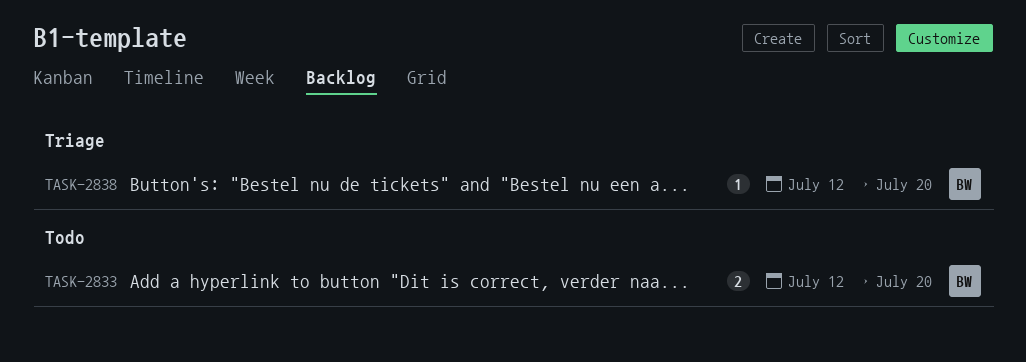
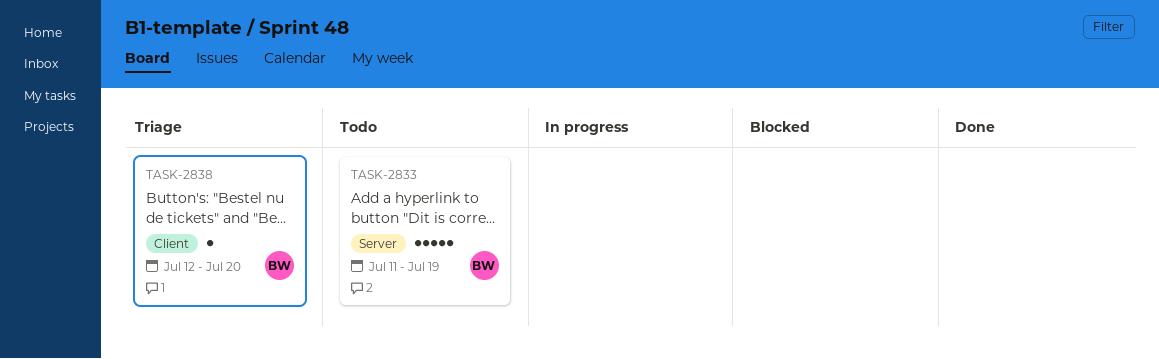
TASK-2833, estimate: 2 -> 5
TASK-2833, start: Jul 12 -> Jul 11
TASK-2833, due: Jul 20 -> Jul 19

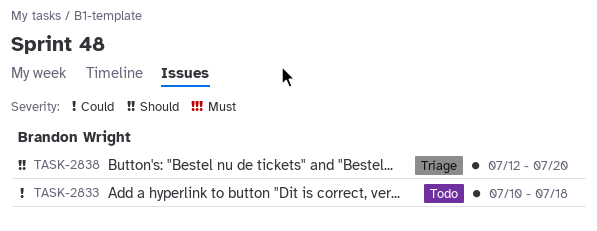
TASK-2833, estimate: 5 -> 1
TASK-2833, start: Jul 11 -> Jul 10
TASK-2833, due: Jul 19 -> Jul 18

